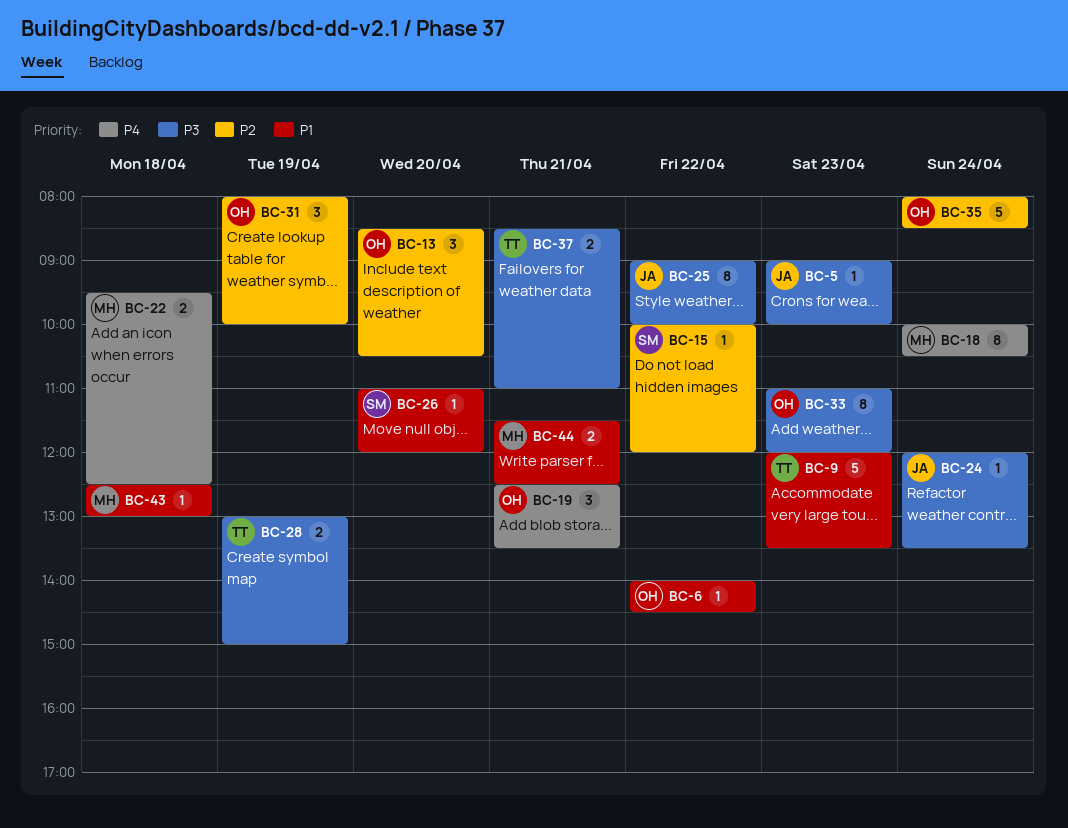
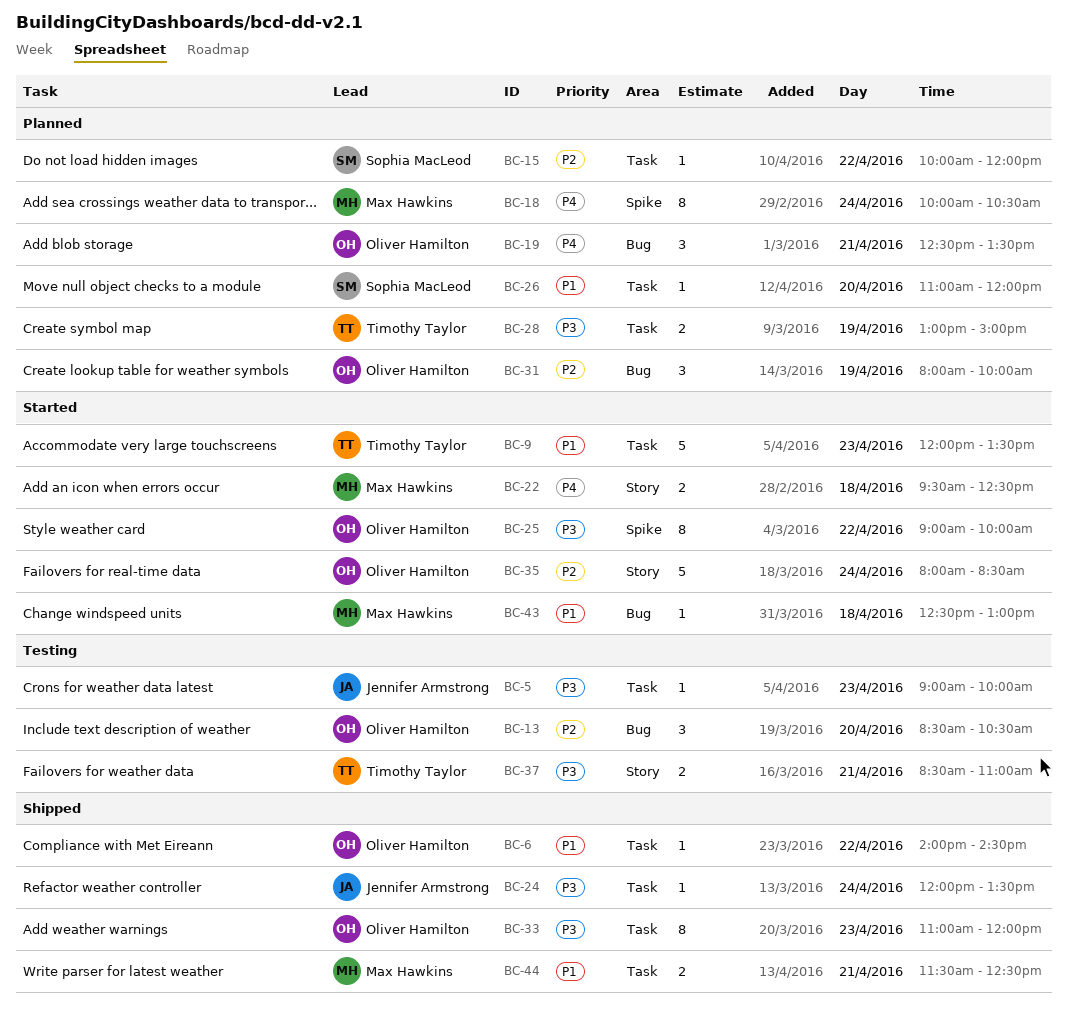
BC-25, owner: Jennifer Armstrong -> Oliver Hamilton

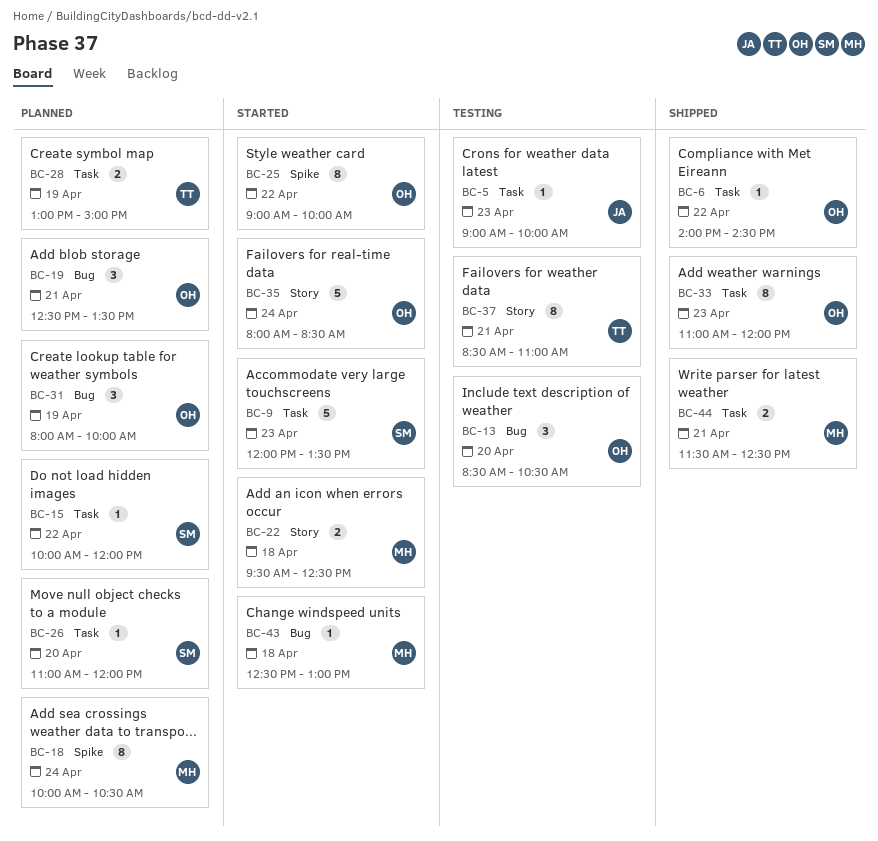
BC-9, owner: Timothy Taylor -> Sophia MacLeod
BC-24: present -> none
BC-37, estimate: 2 -> 8

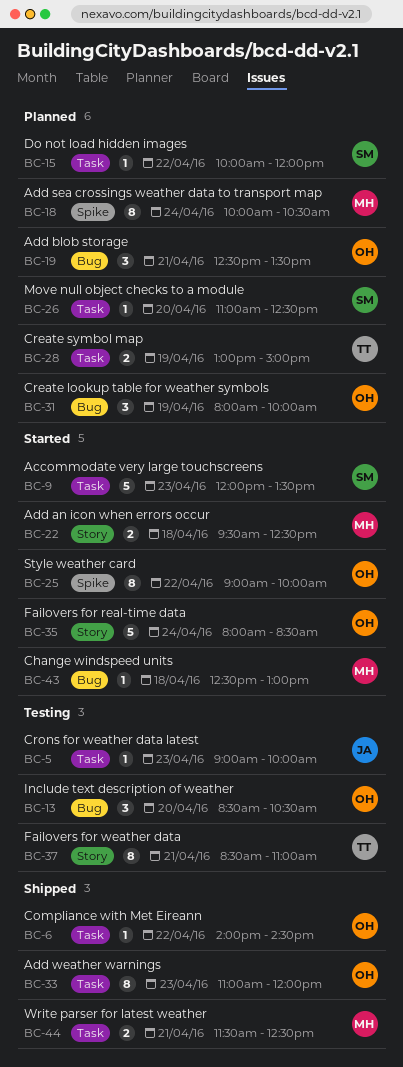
BC-26, ends: 12:00 -> 12:30

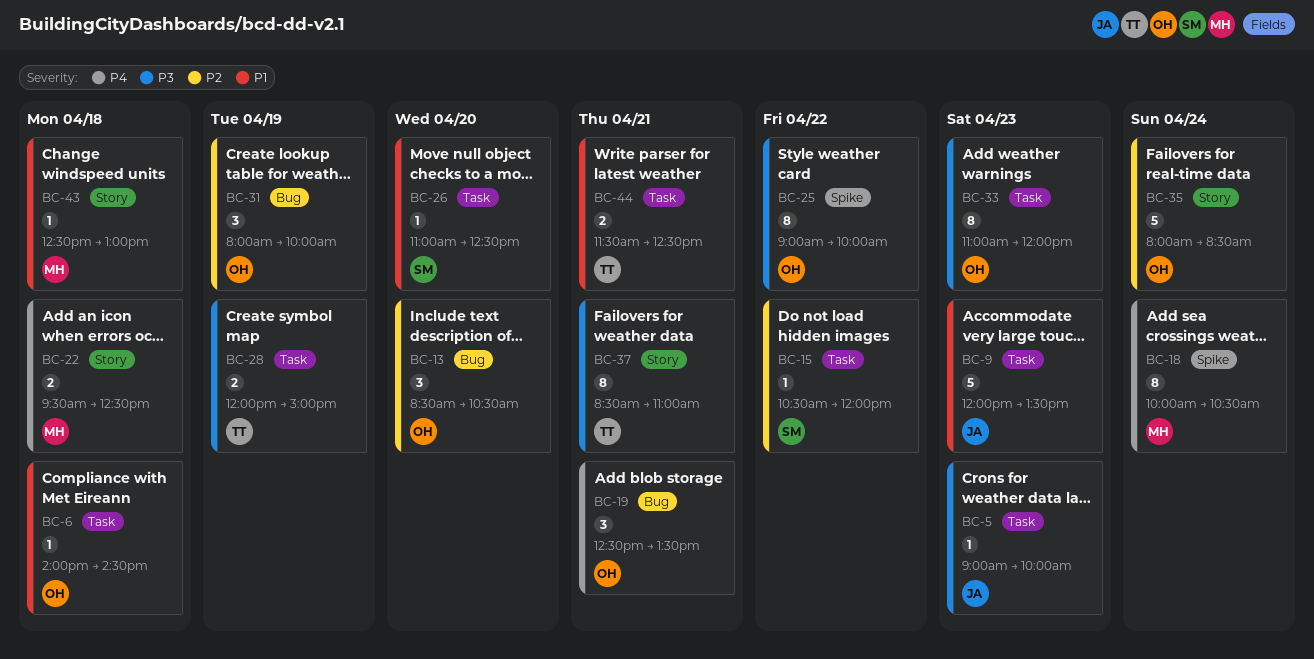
BC-6, day: Apr 22 -> Apr 18
BC-9, owner: SM -> JA
BC-15, begins: 10:00 -> 10:30
BC-28, begins: 13:00 -> 12:00
BC-43, label: Bug -> Story
BC-44, owner: MH -> TT

